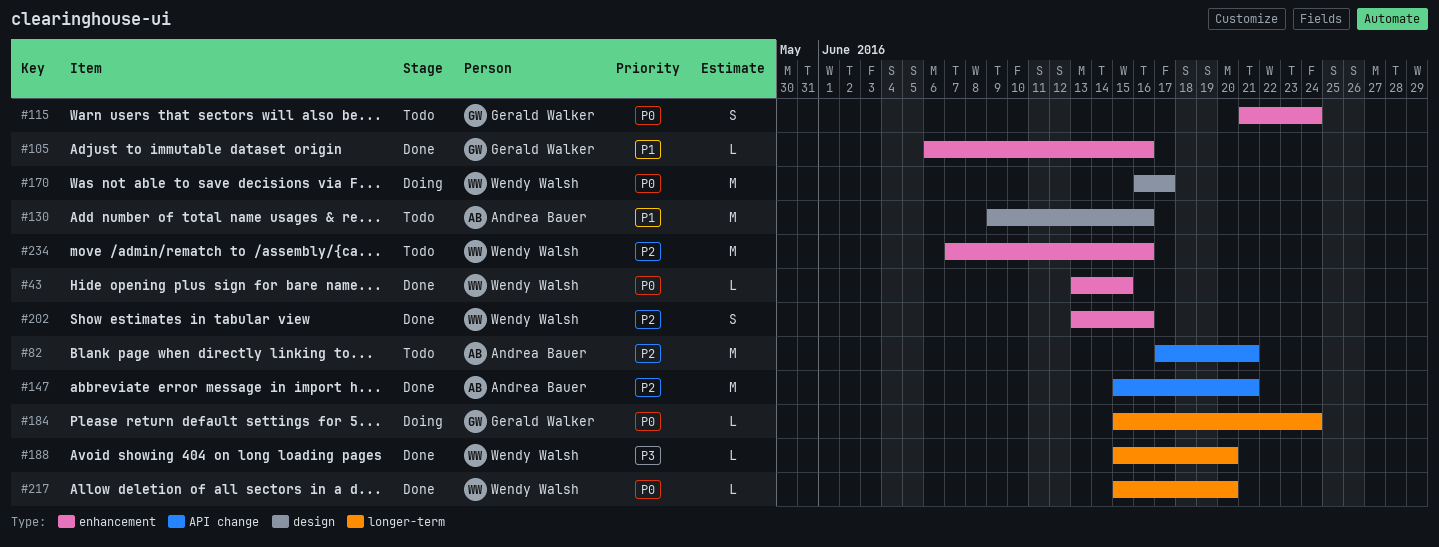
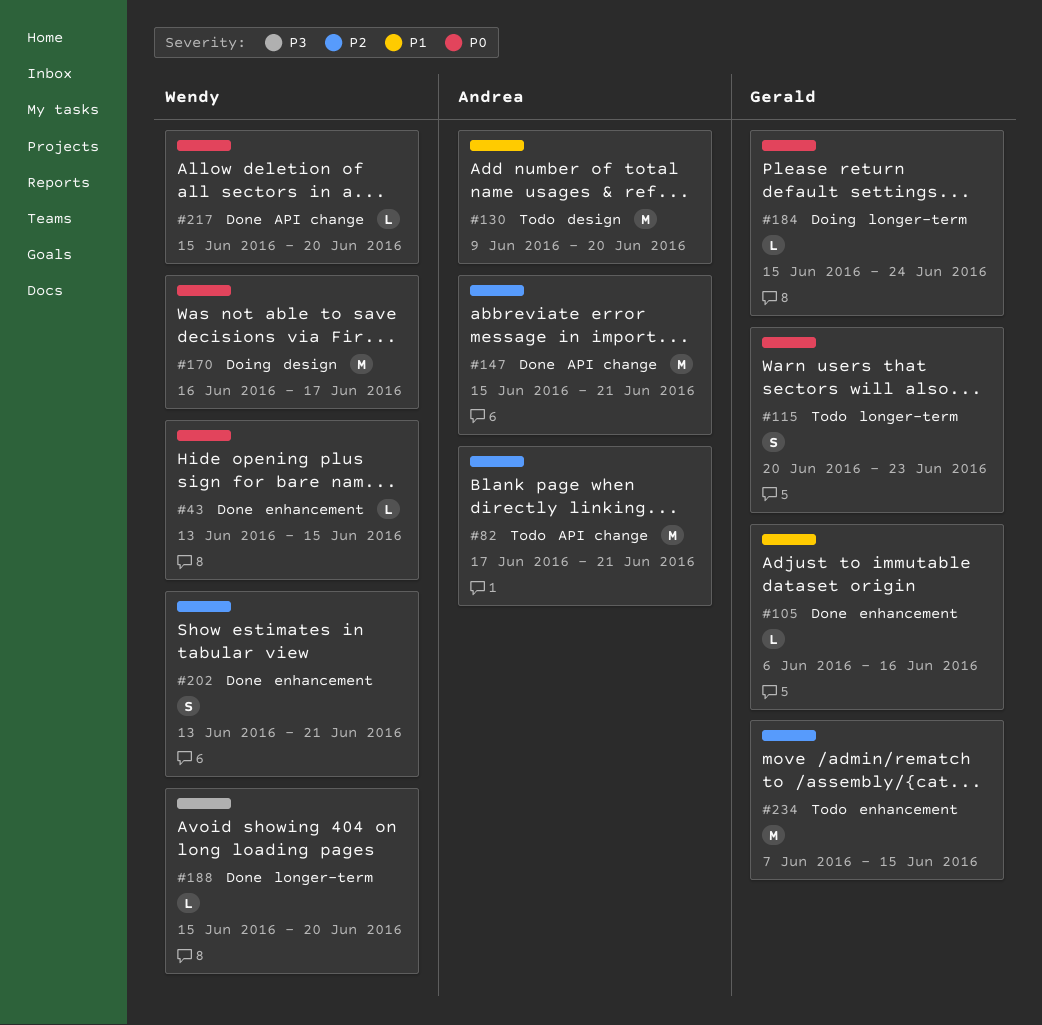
#115, label: enhancement -> longer-term
#115, start: Jun 21 -> Jun 20
#115, due: Jun 24 -> Jun 23
#130, due: Jun 16 -> Jun 20
#202, due: Jun 16 -> Jun 21
#217, label: longer-term -> API change
#234, owner: Wendy Walsh -> Gerald Walker
#234, due: Jun 16 -> Jun 15

